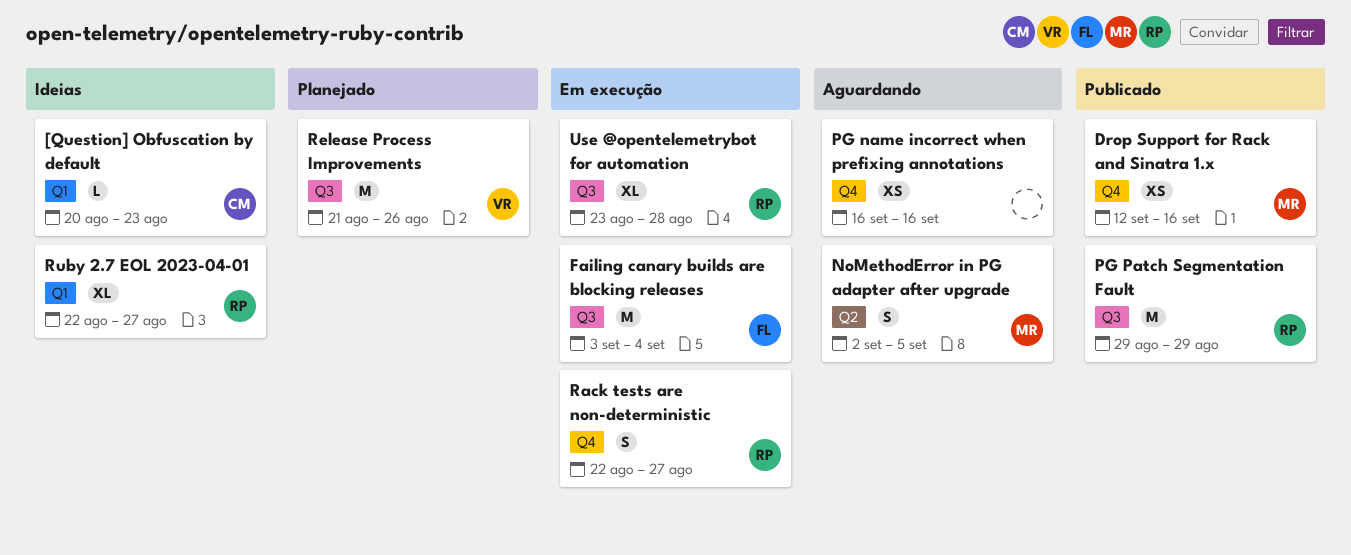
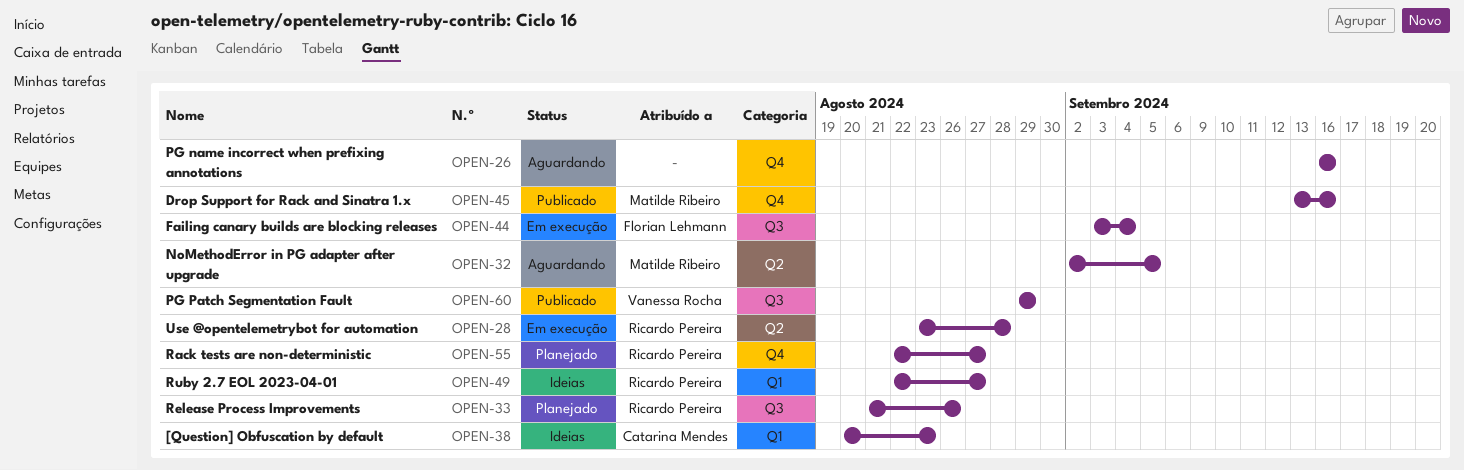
Drop Support for Rack and Sinatra 1.x, start: Sep 12 -> Sep 13
PG Patch Segmentation Fault, owner: Ricardo Pereira -> Vanessa Rocha
Rack tests are non-deterministic, status: Em execução -> Planejado
Release Process Improvements, owner: Vanessa Rocha -> Ricardo Pereira
Use @opentelemetrybot for automation, label: Q3 -> Q2

